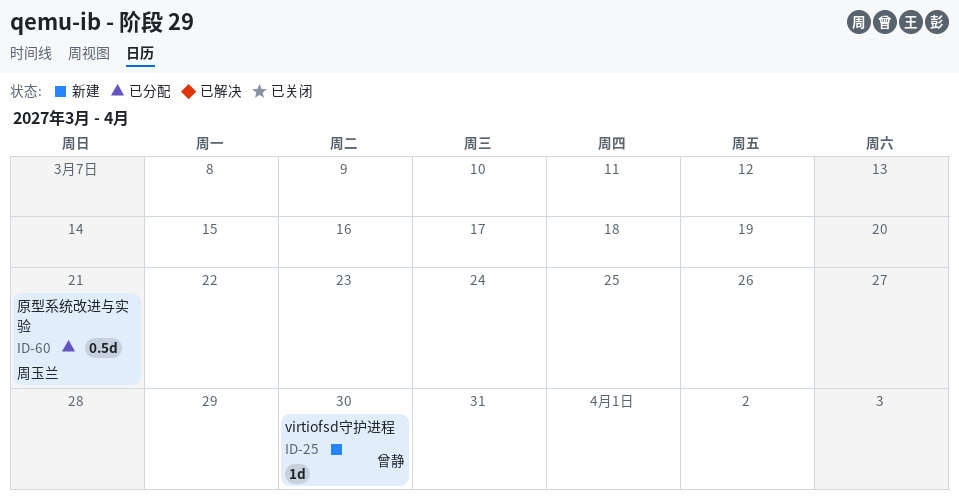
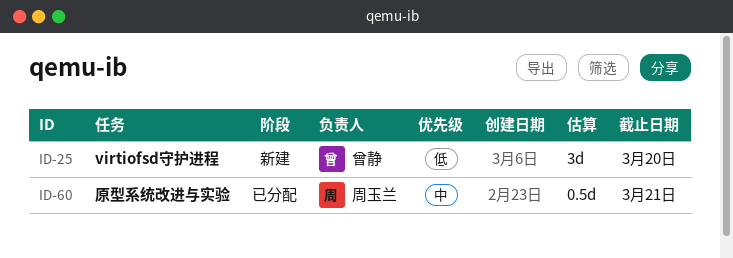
ID-25, estimate: 1d -> 3d
ID-25, due: Mar 30 -> Mar 20

